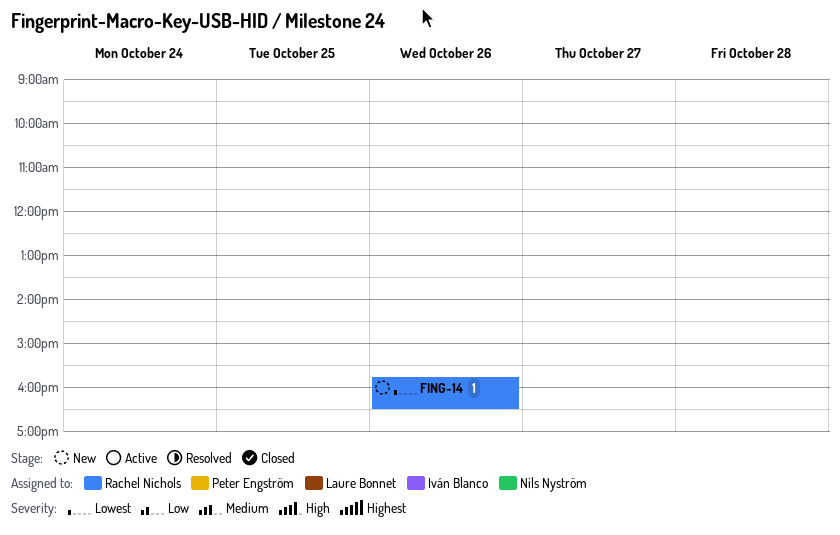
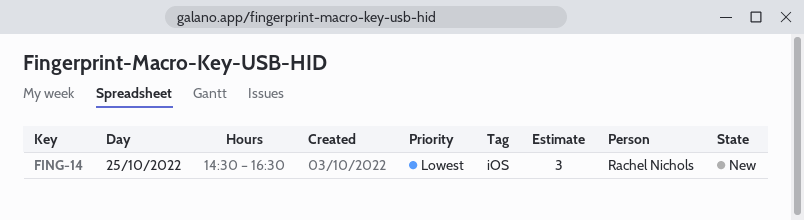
FING-14, estimate: 1 -> 3
FING-14, day: Oct 26 -> Oct 25
FING-14, begins: 15:45 -> 14:30

